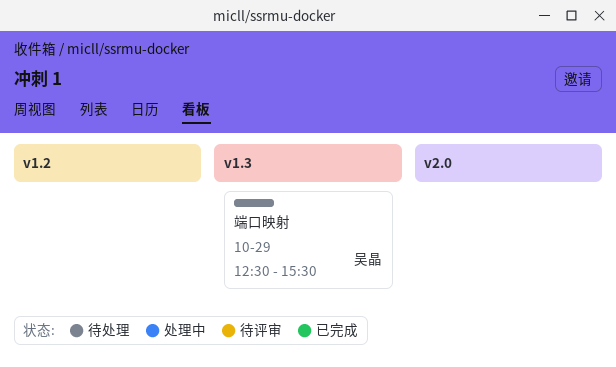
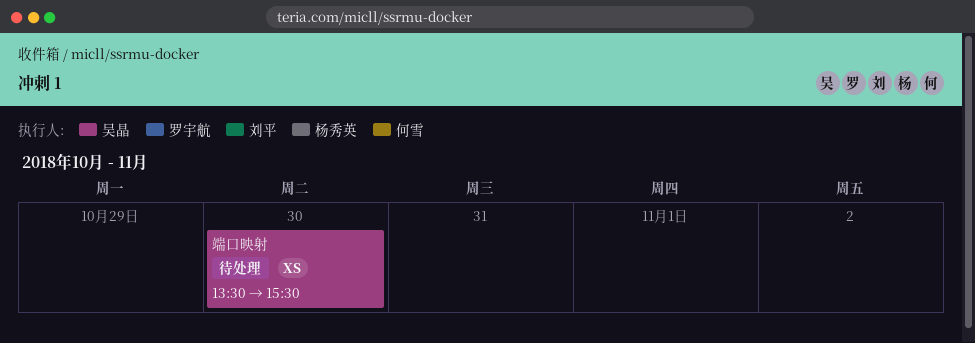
端口映射, day: Oct 29 -> Oct 30
端口映射, begins: 12:30 -> 13:30

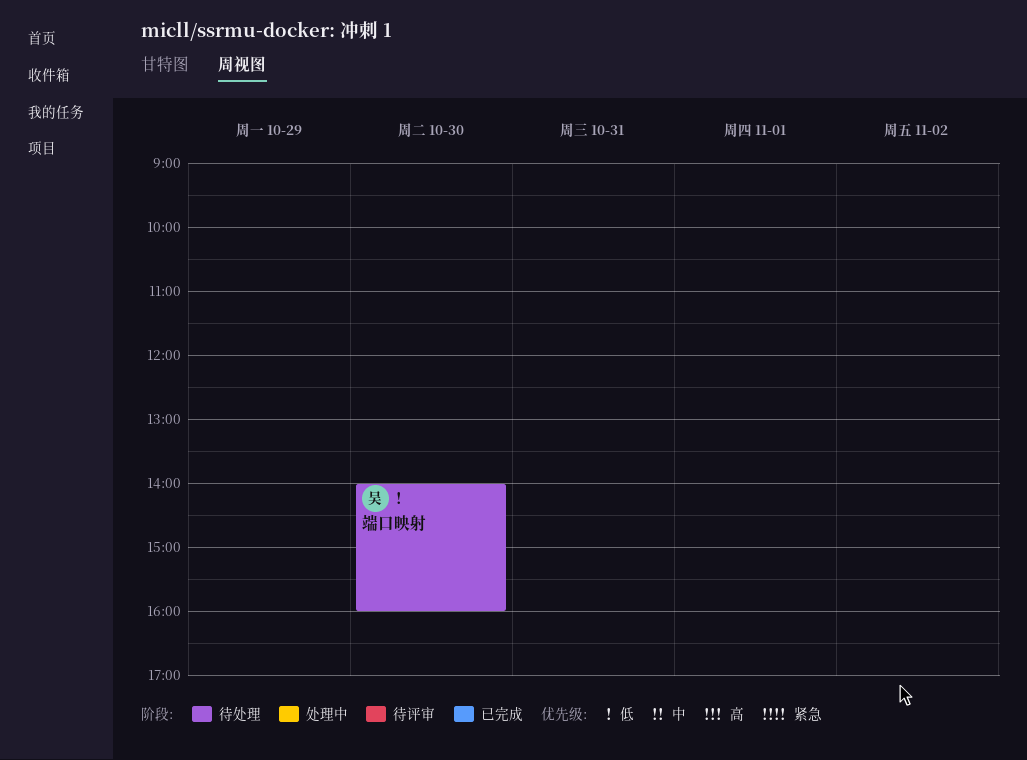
端口映射, begins: 13:30 -> 14:00
端口映射, ends: 15:30 -> 16:00

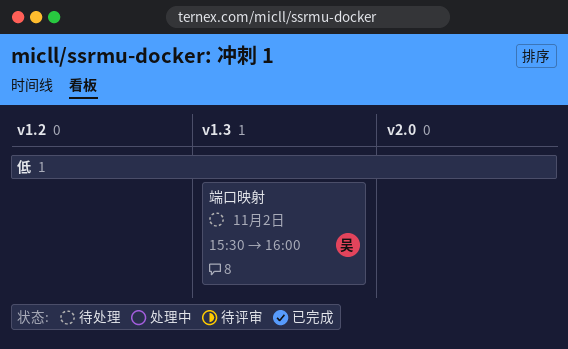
端口映射, day: Oct 30 -> Nov 2
端口映射, begins: 14:00 -> 15:30

